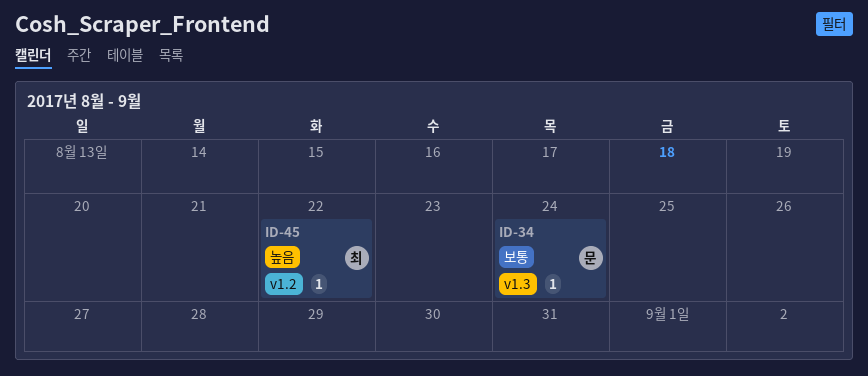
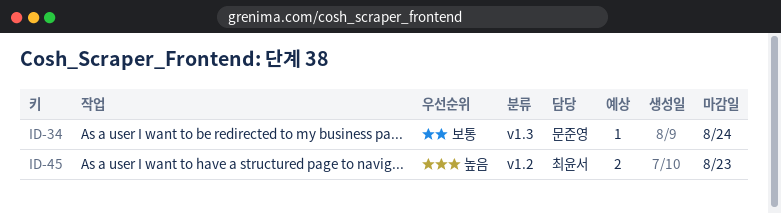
ID-45, estimate: 1 -> 2
ID-45, due: Aug 22 -> Aug 23

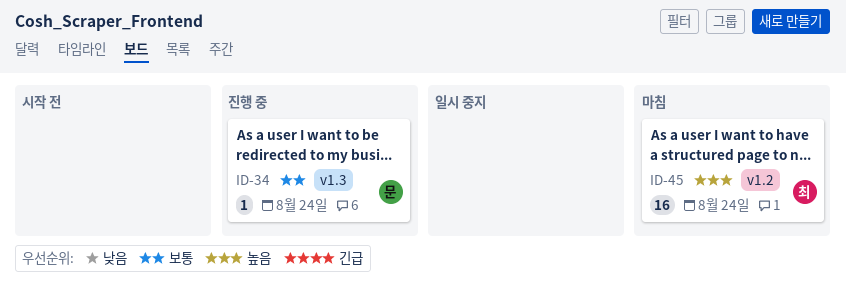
ID-45, estimate: 2 -> 16
ID-45, due: Aug 23 -> Aug 24

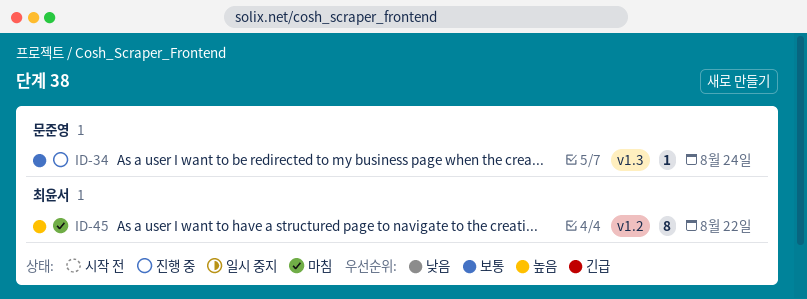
ID-45, estimate: 16 -> 8
ID-45, due: Aug 24 -> Aug 22

